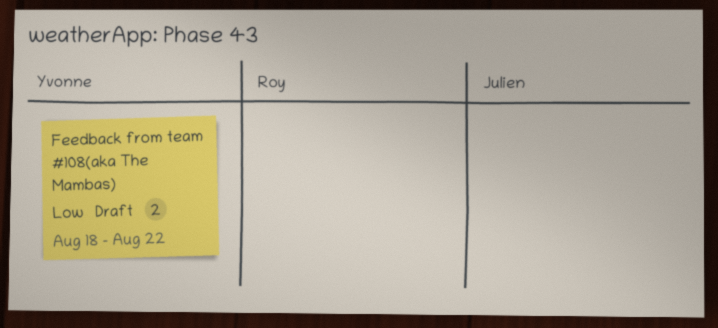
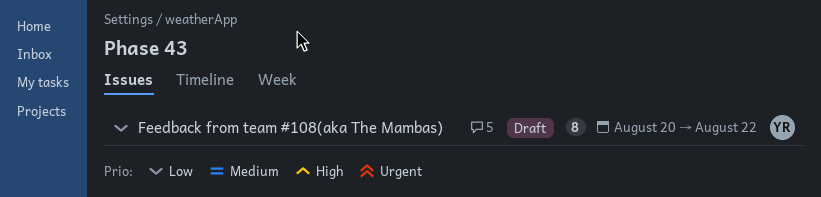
Feedback from team #108(aka The Mambas), estimate: 2 -> 8
Feedback from team #108(aka The Mambas), start: Aug 18 -> Aug 20

